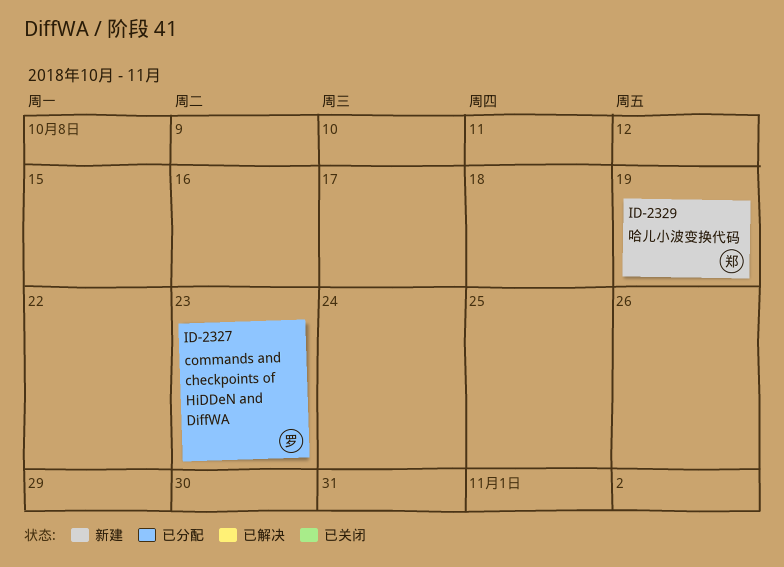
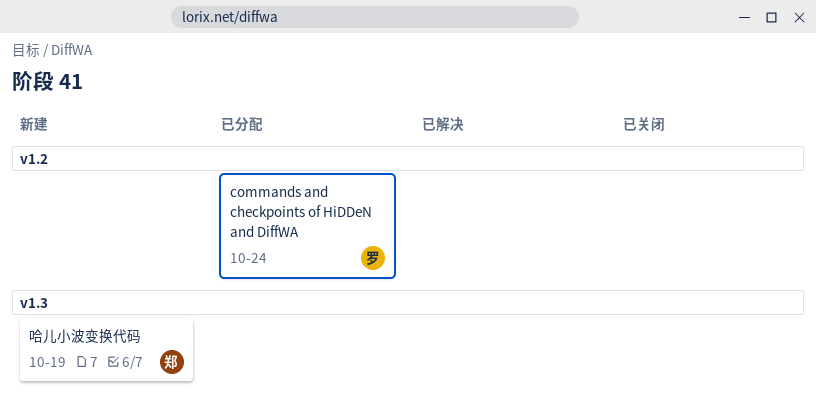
commands and checkpoints of HiDDeN and DiffWA, due: Oct 23 -> Oct 24

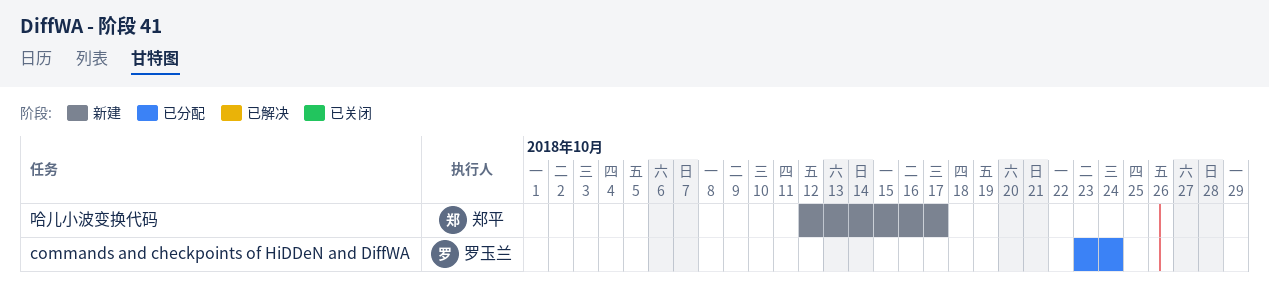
哈儿小波变换代码, due: Oct 19 -> Oct 17

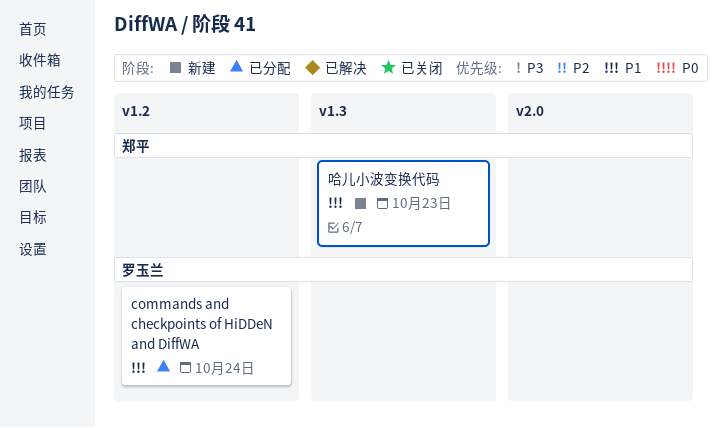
哈儿小波变换代码, due: Oct 17 -> Oct 23

